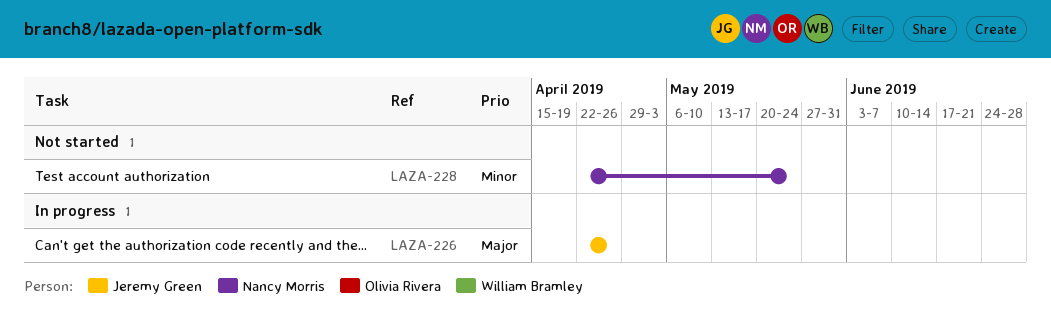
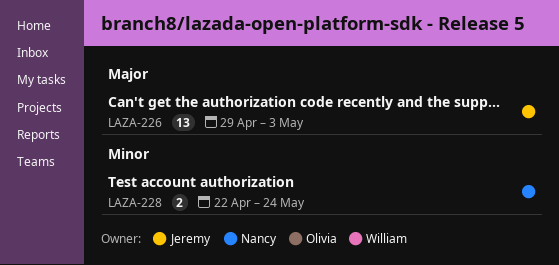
LAZA-226, start: Apr 22 -> Apr 29
LAZA-226, due: Apr 26 -> May 3

